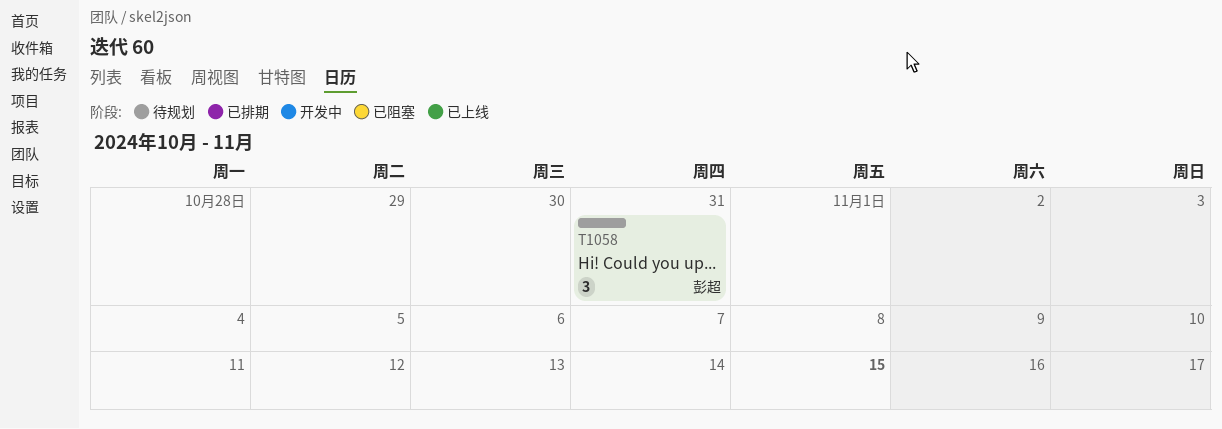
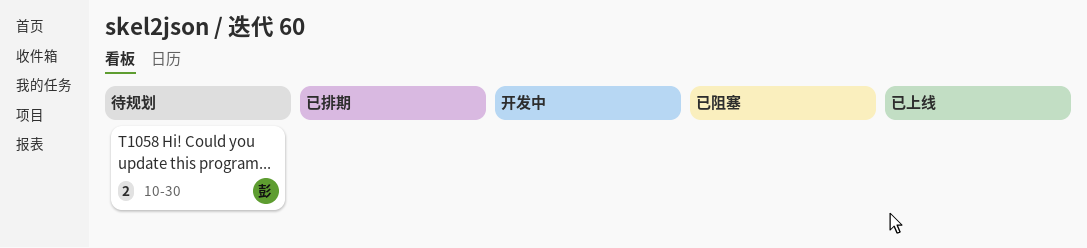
T1058, estimate: 3 -> 2
T1058, due: Oct 31 -> Oct 30

